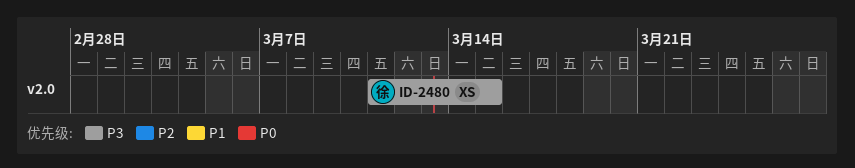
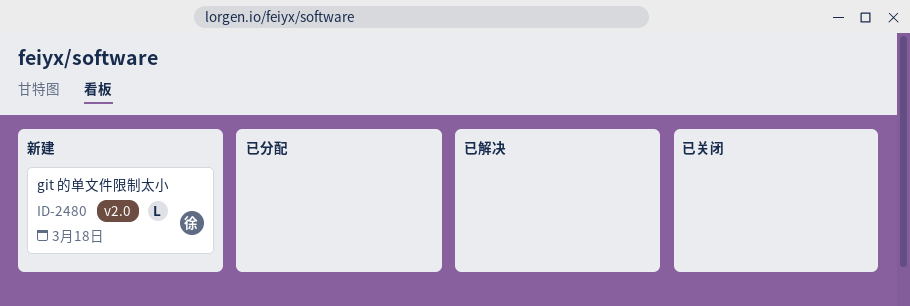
ID-2480, estimate: XS -> L
ID-2480, due: Mar 15 -> Mar 18

